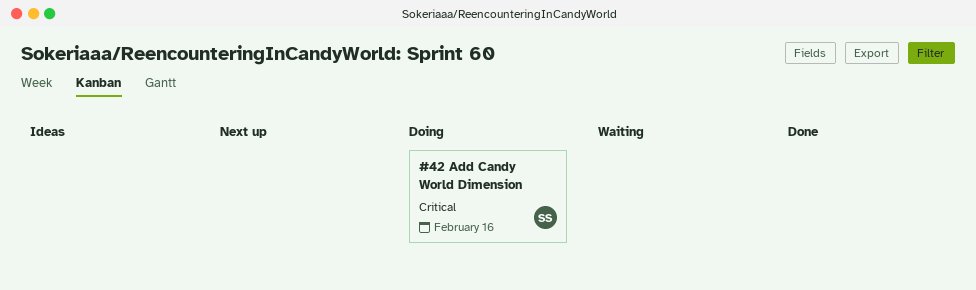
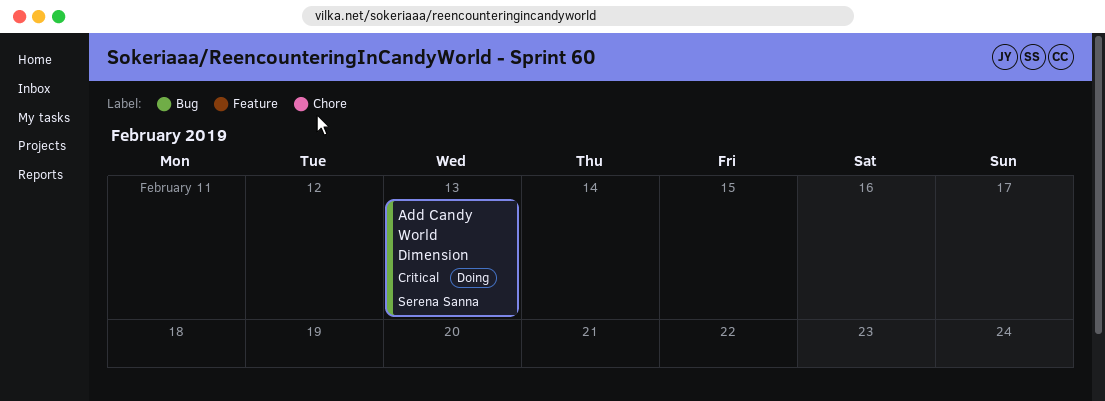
Add Candy World Dimension, due: Feb 16 -> Feb 13

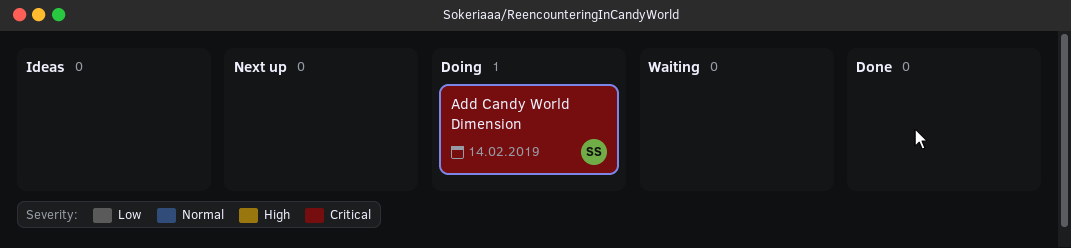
Add Candy World Dimension, due: Feb 13 -> Feb 14

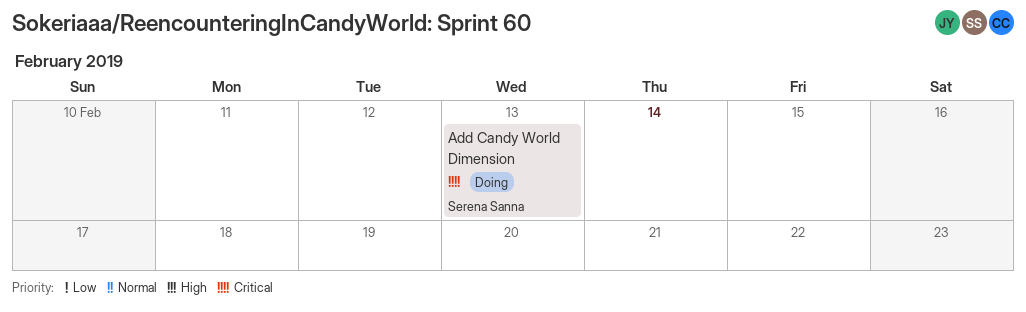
Add Candy World Dimension, due: Feb 14 -> Feb 13

